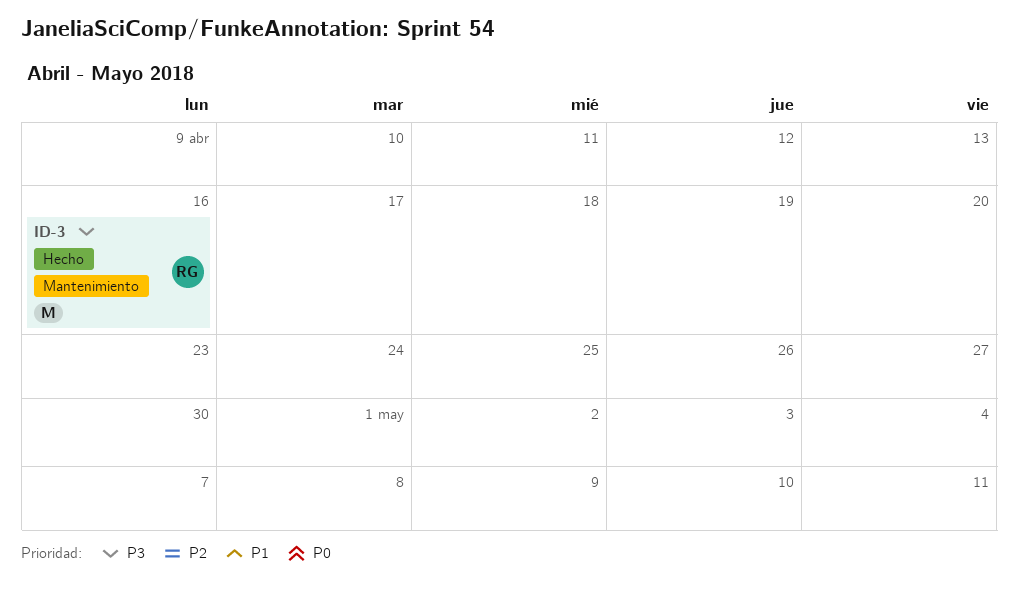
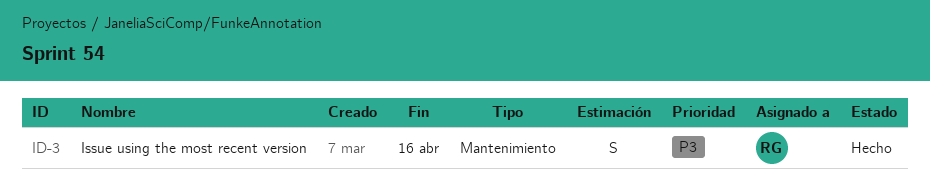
ID-3, estimate: M -> S

